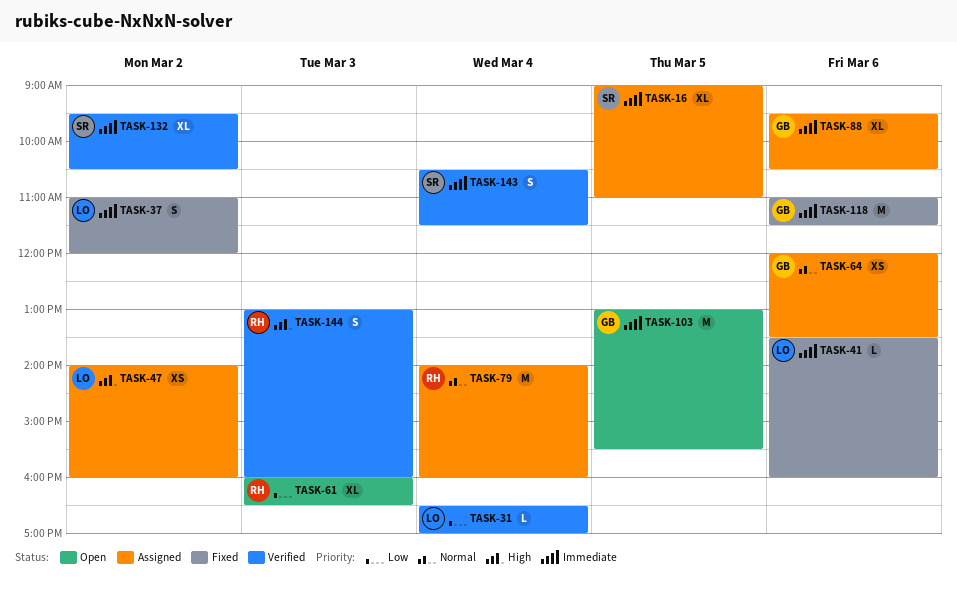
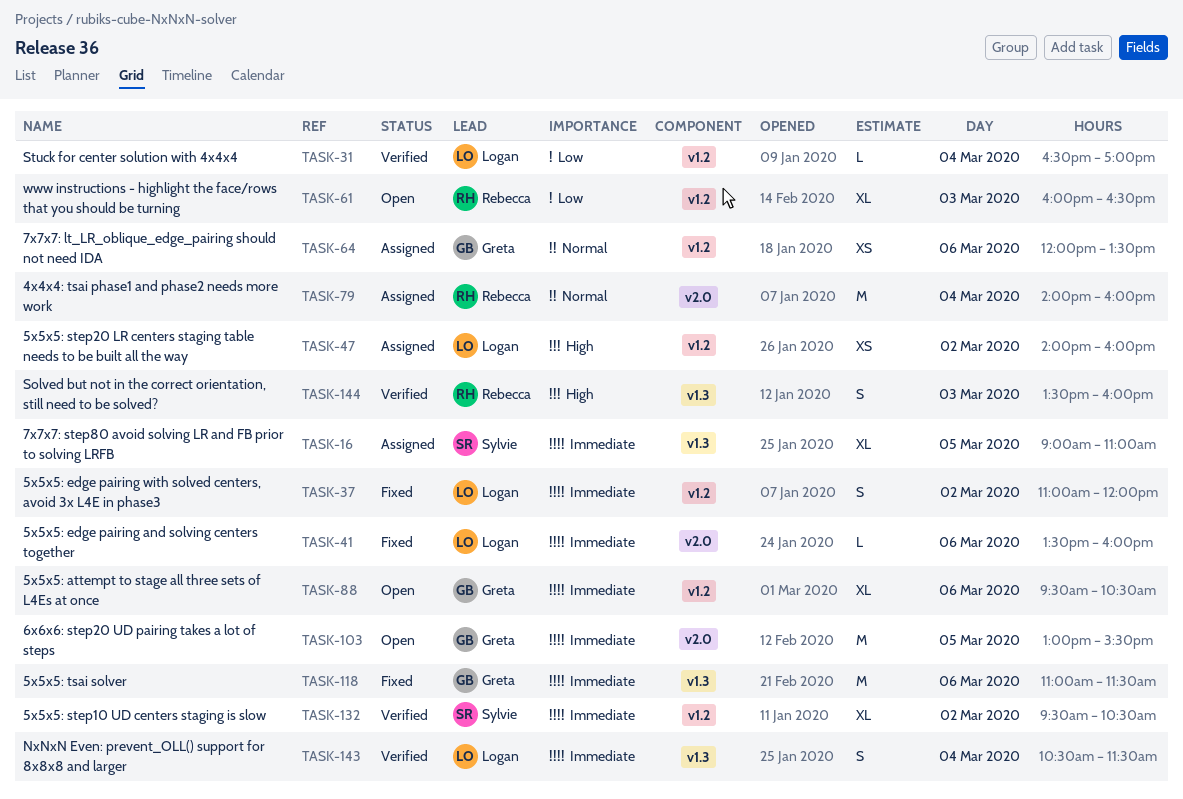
TASK-88, status: Assigned -> Open
TASK-143, owner: Sylvie -> Logan
TASK-144, begins: 13:00 -> 13:30

